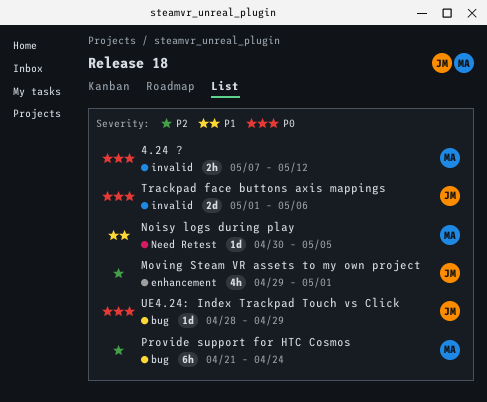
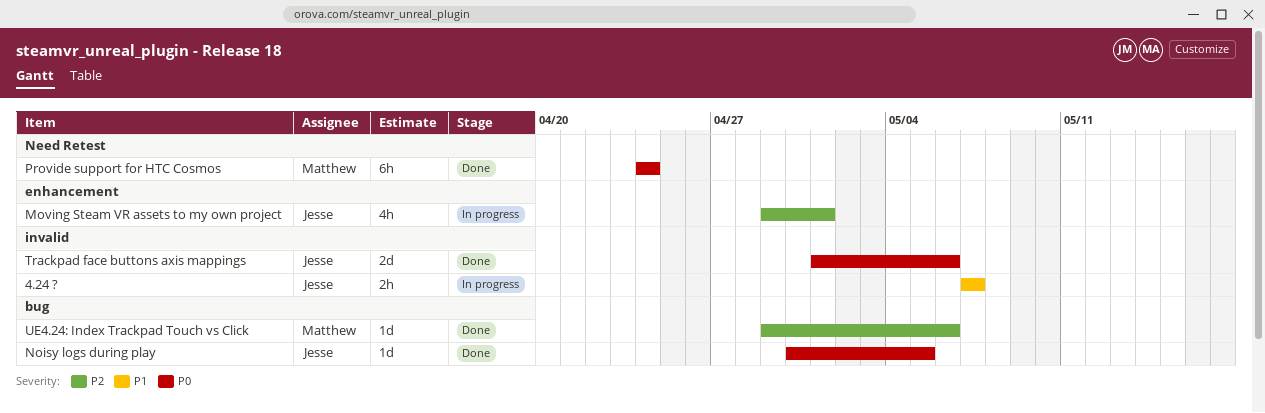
4.24 ?, owner: Matthew -> Jesse
4.24 ?, priority: P0 -> P1
4.24 ?, due: May 12 -> May 7
Noisy logs during play, owner: Matthew -> Jesse
Noisy logs during play, priority: P1 -> P0
Noisy logs during play, label: Need Retest -> bug
Provide support for HTC Cosmos, priority: P2 -> P0
Provide support for HTC Cosmos, label: bug -> Need Retest
Provide support for HTC Cosmos, start: Apr 21 -> Apr 24
UE4.24: Index Trackpad Touch vs Click, owner: Jesse -> Matthew
UE4.24: Index Trackpad Touch vs Click, priority: P0 -> P2
UE4.24: Index Trackpad Touch vs Click, start: Apr 28 -> Apr 29
UE4.24: Index Trackpad Touch vs Click, due: Apr 29 -> May 6

